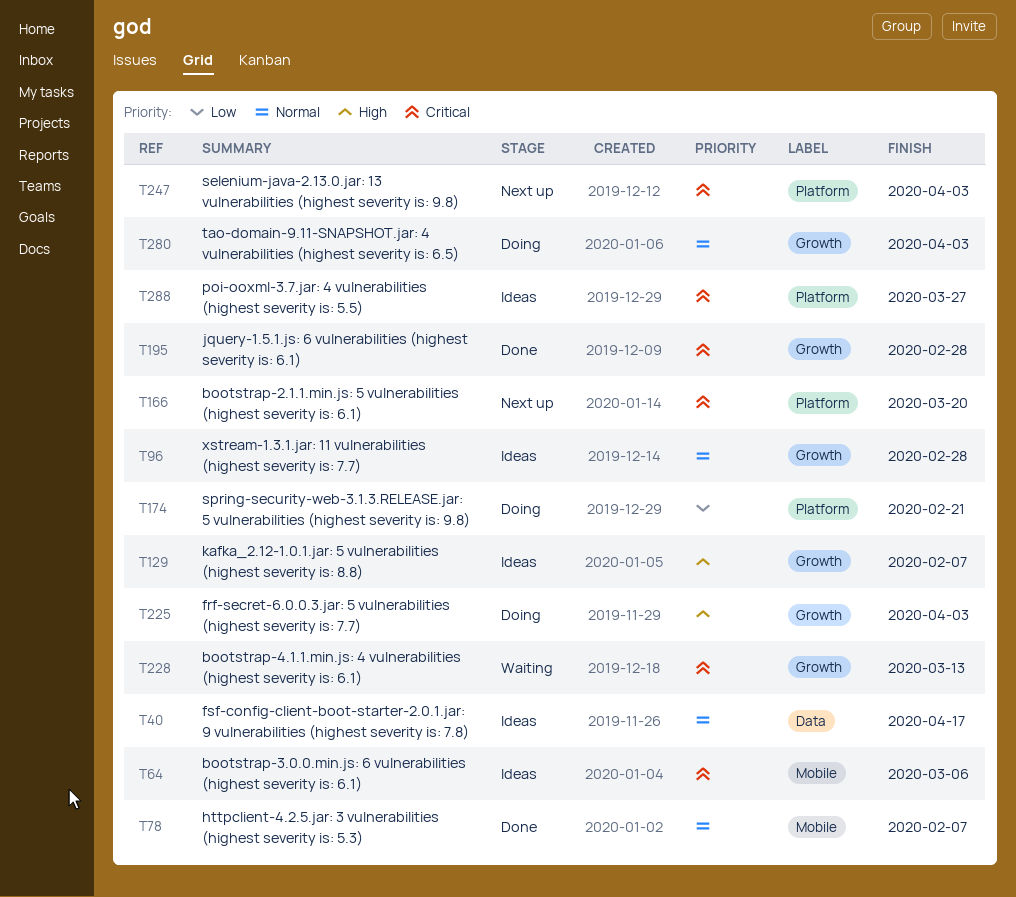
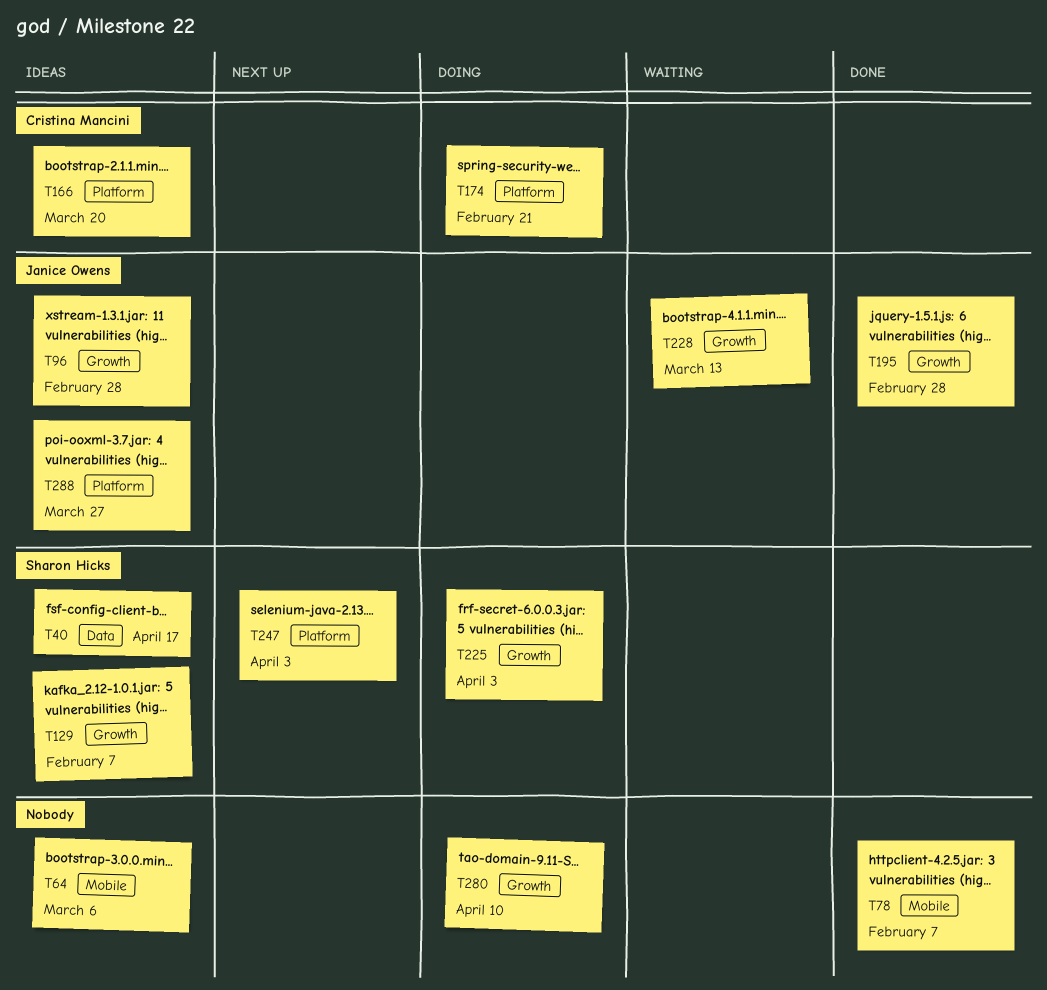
T166, status: Next up -> Ideas
T280, due: Apr 3 -> Apr 10

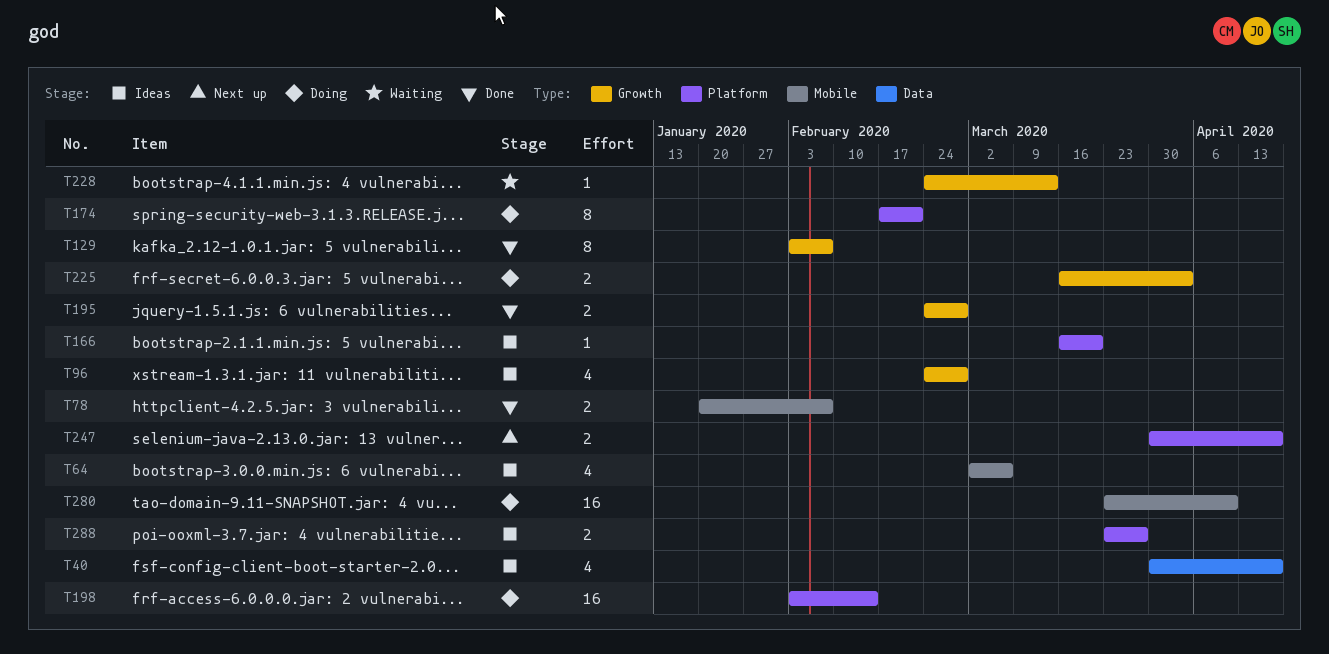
T129, status: Ideas -> Done
T198: none -> present
T247, due: Apr 3 -> Apr 17
T280, label: Growth -> Mobile

